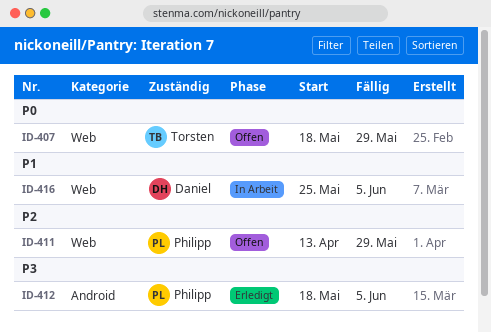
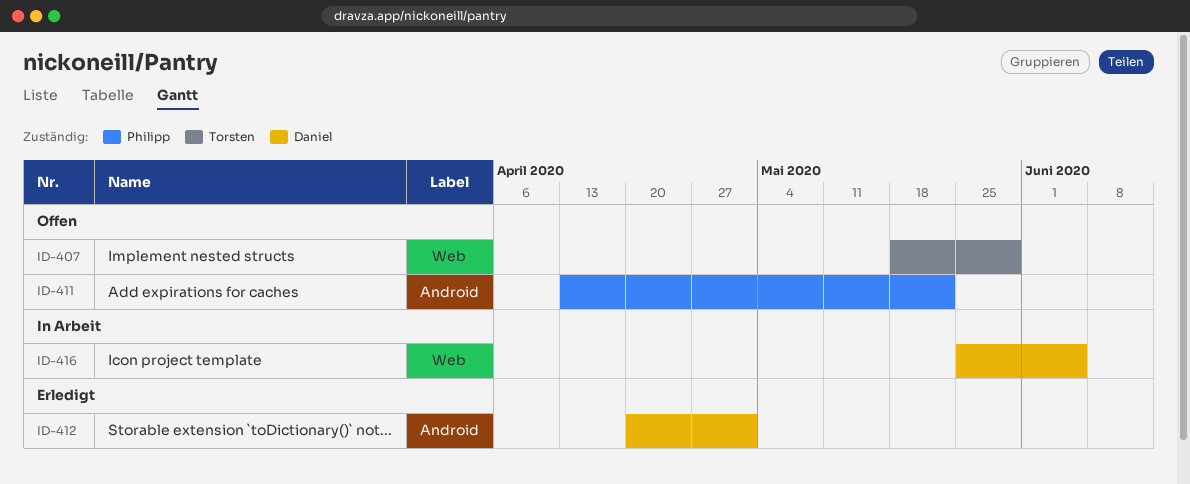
ID-411, label: Web -> Android
ID-411, due: May 29 -> May 22
ID-412, owner: Philipp -> Daniel
ID-412, start: May 18 -> Apr 20
ID-412, due: Jun 5 -> May 1

